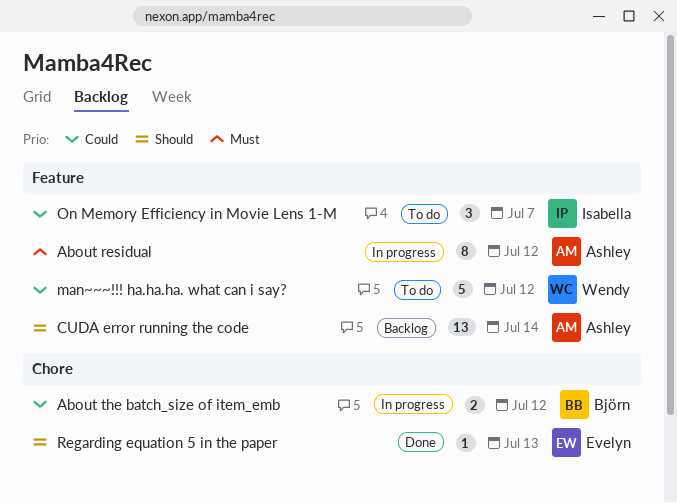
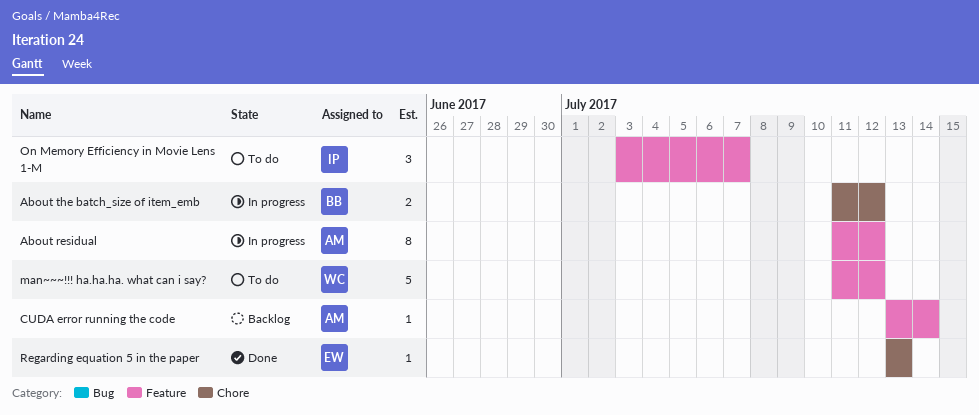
CUDA error running the code, estimate: 13 -> 1

